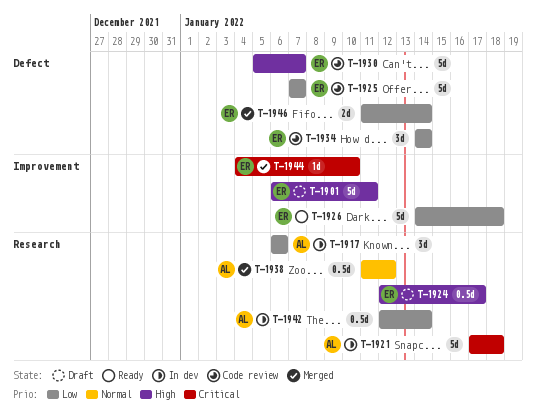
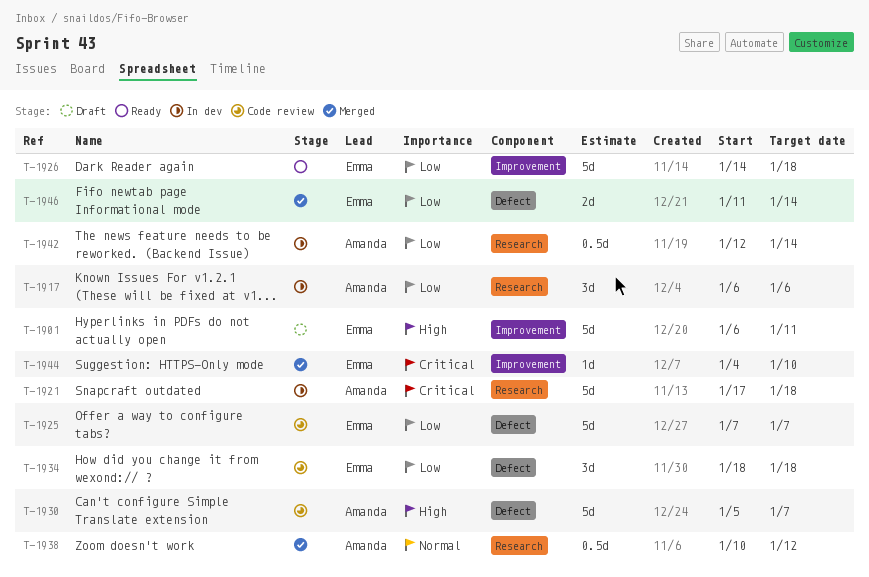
T-1924: present -> none
T-1930, owner: Emma -> Amanda
T-1934, start: Jan 14 -> Jan 18
T-1934, due: Jan 14 -> Jan 18
T-1938, start: Jan 11 -> Jan 10

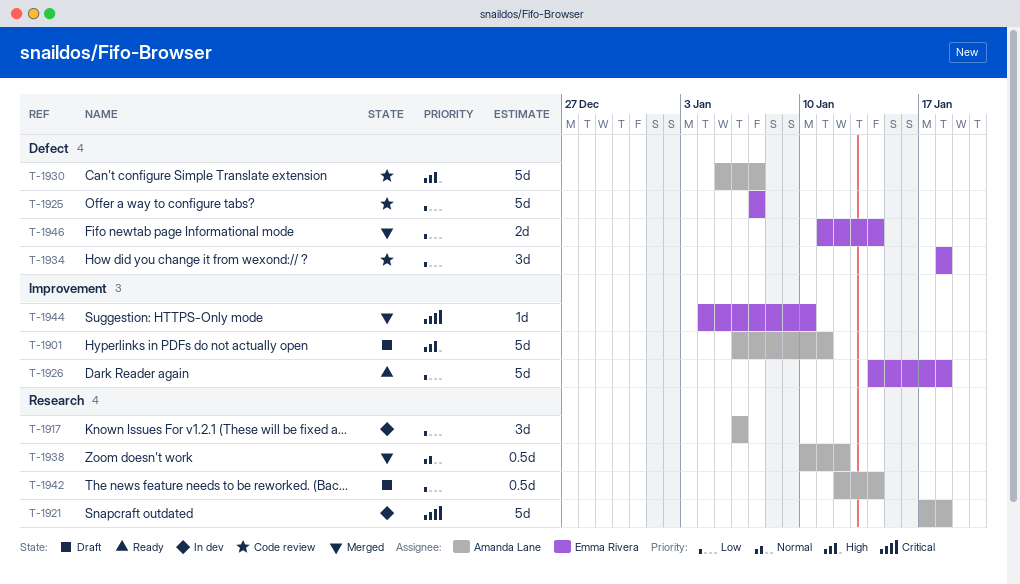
T-1901, owner: Emma Rivera -> Amanda Lane
T-1942, status: In dev -> Draft

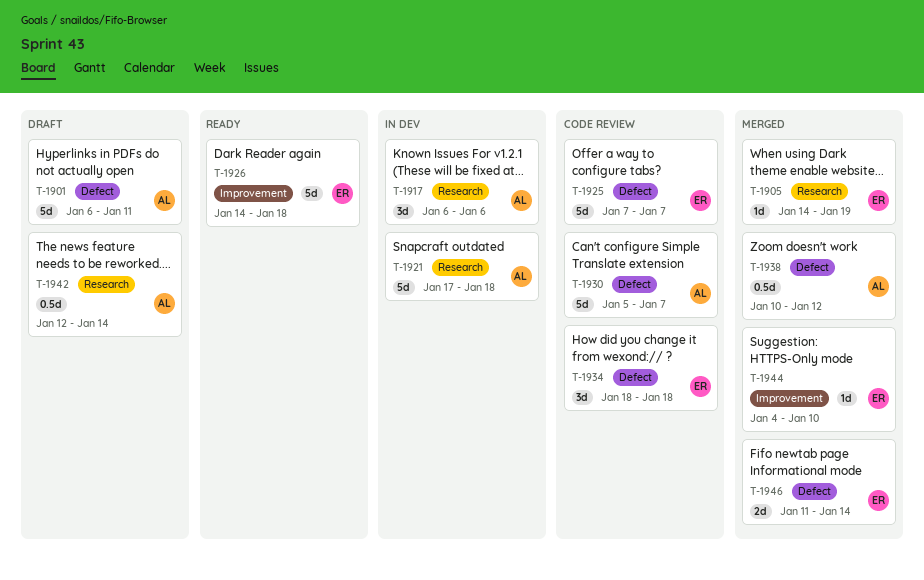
T-1901, label: Improvement -> Defect
T-1905: none -> present
T-1938, label: Research -> Defect

